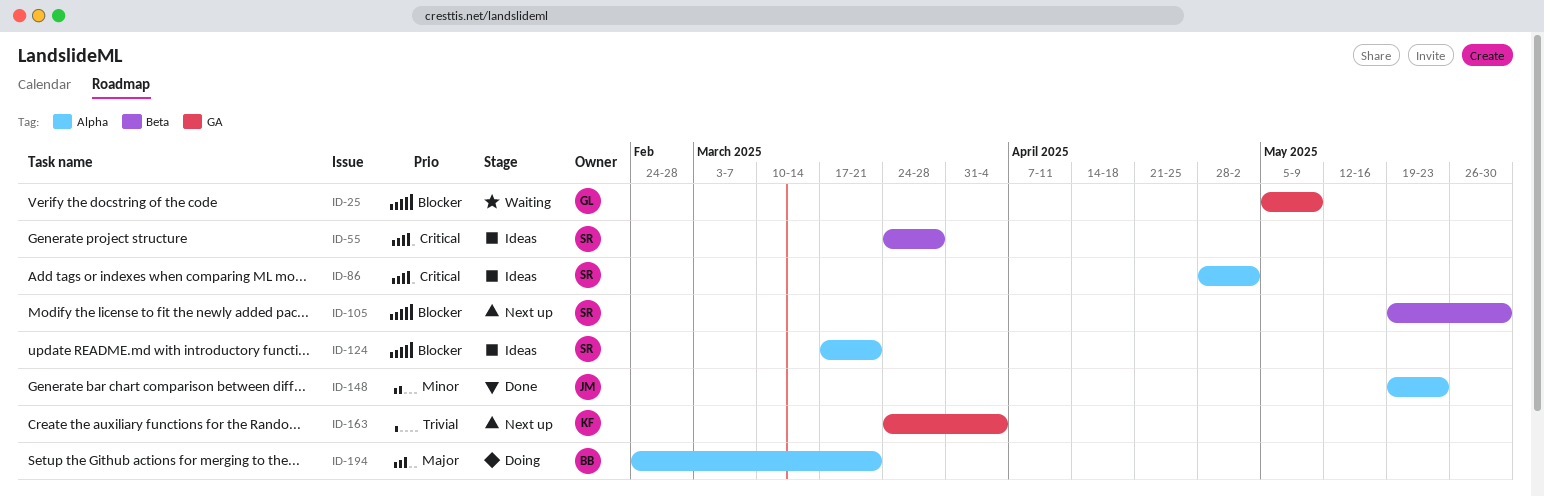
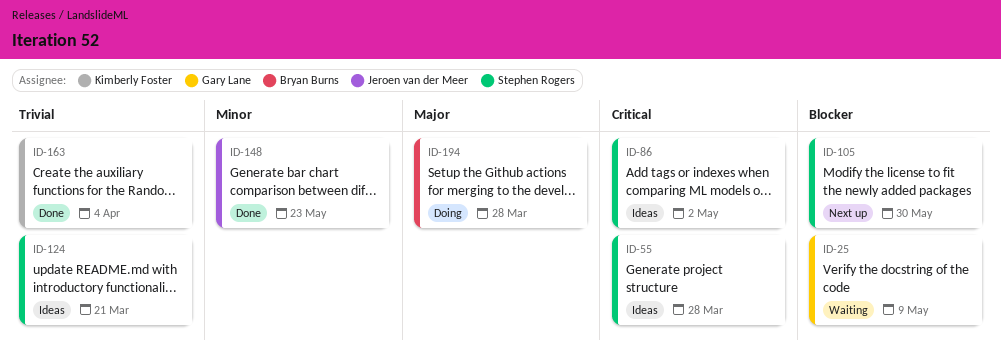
ID-124, priority: Blocker -> Trivial
ID-163, status: Next up -> Done
ID-194, due: Mar 21 -> Mar 28

